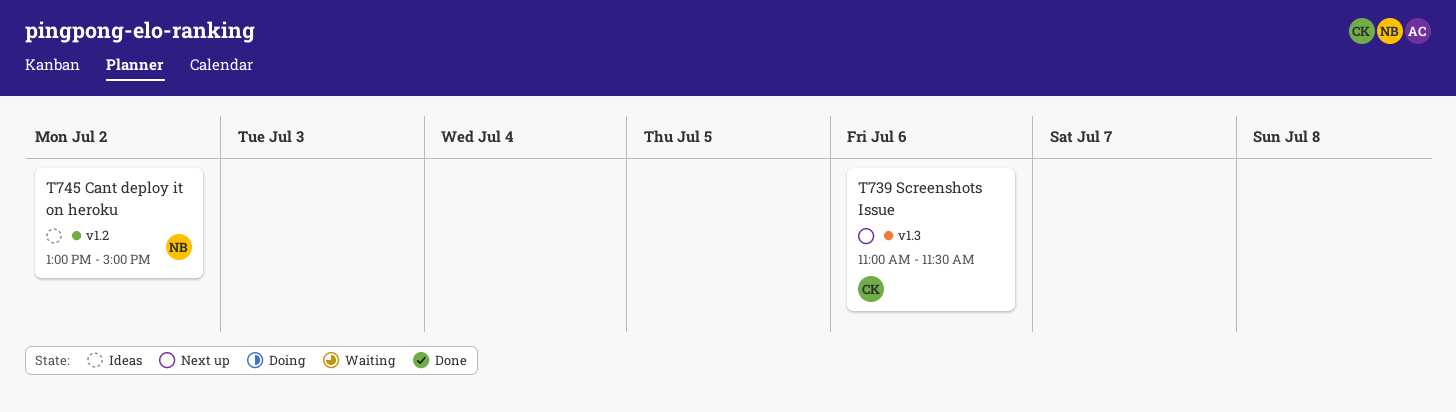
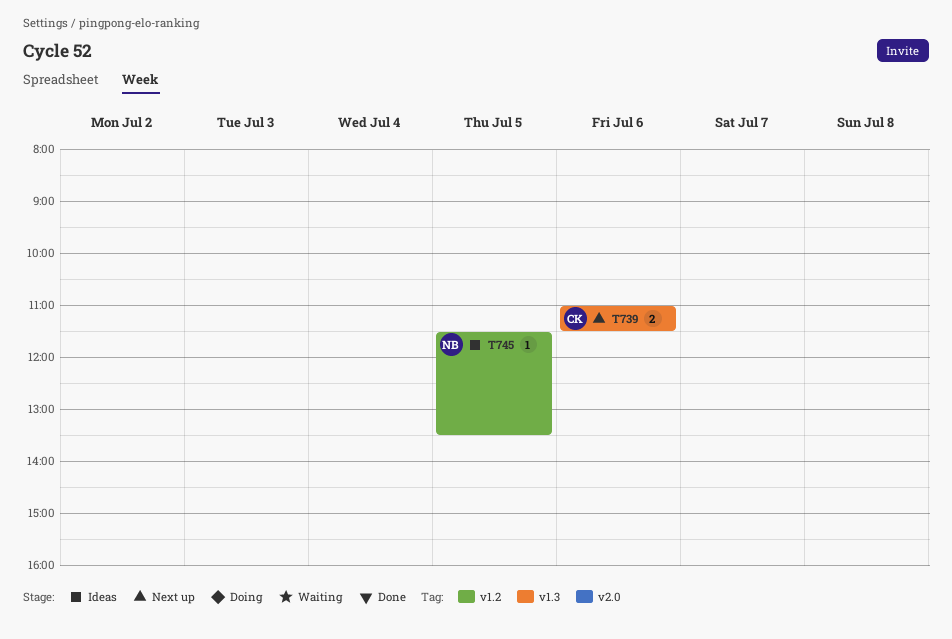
T745, day: Jul 2 -> Jul 5
T745, begins: 13:00 -> 11:30
T745, ends: 15:00 -> 13:30

